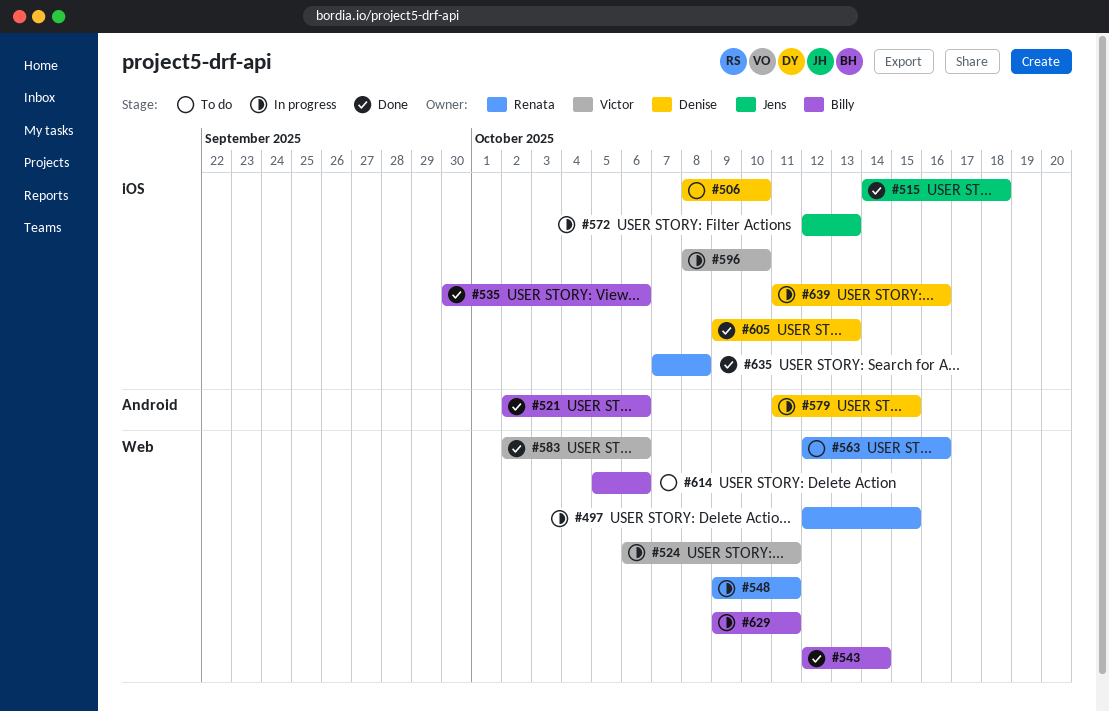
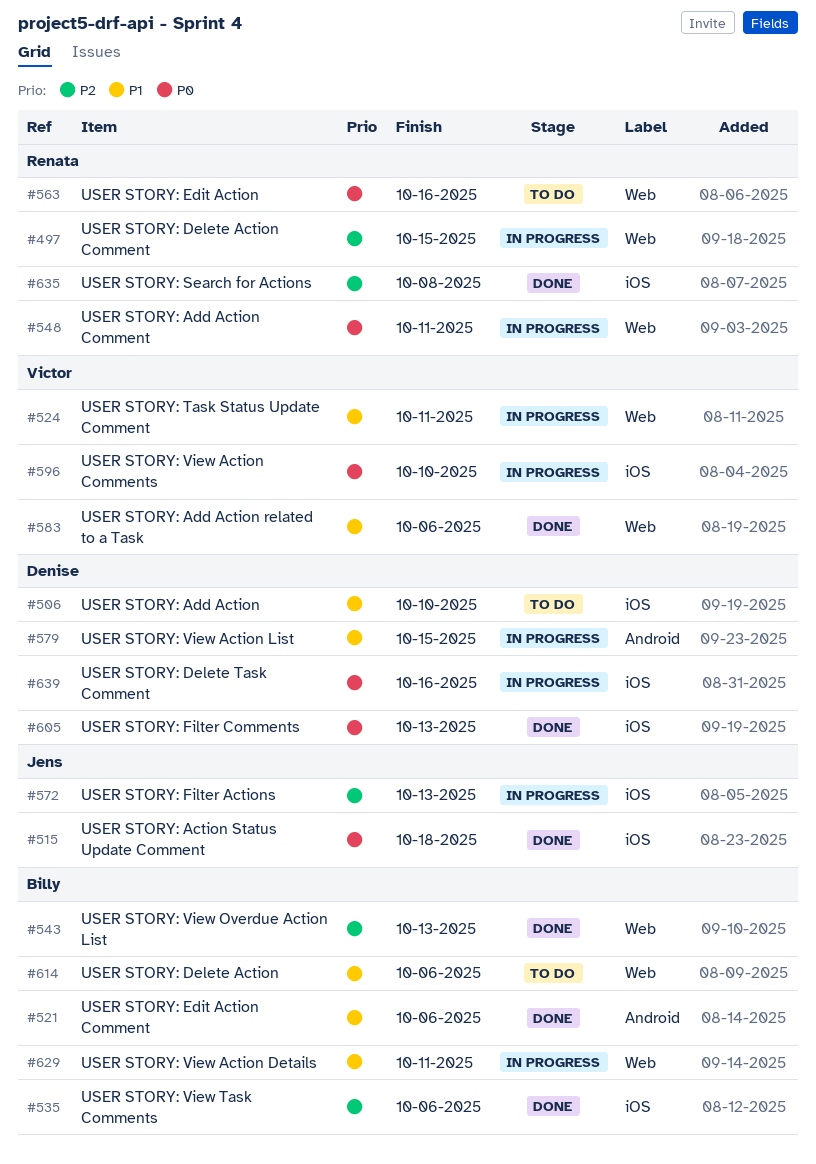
#543, due: Oct 14 -> Oct 13

